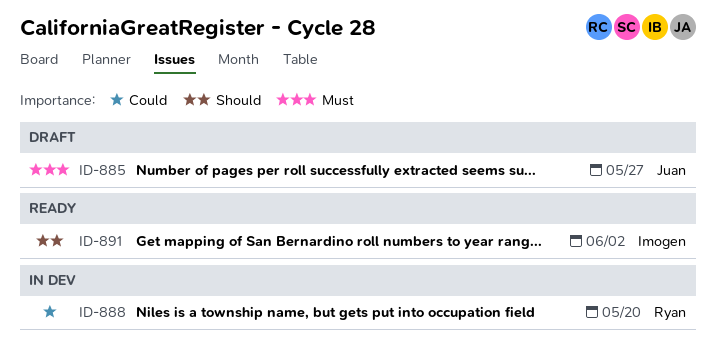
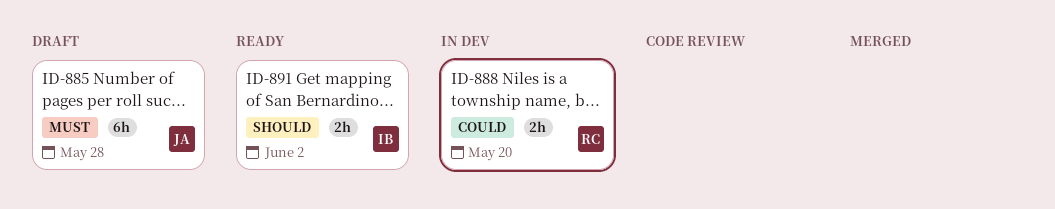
ID-885, due: May 27 -> May 28

